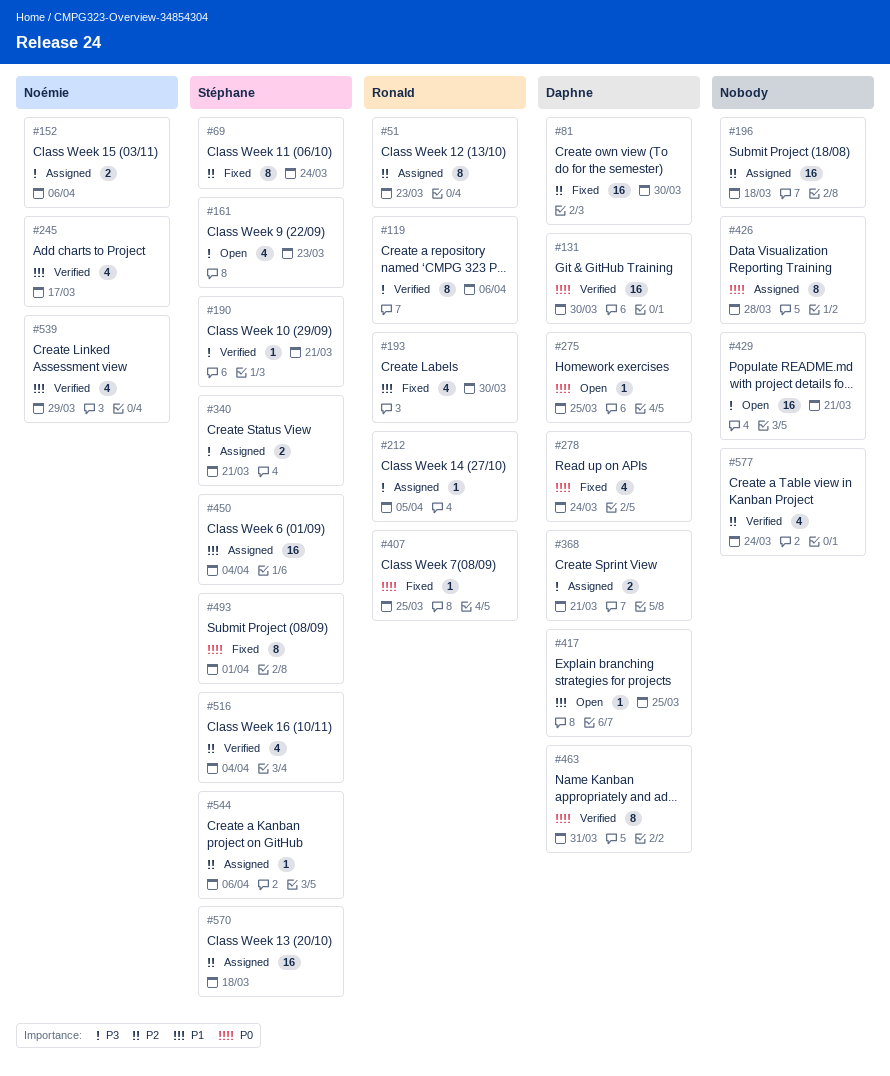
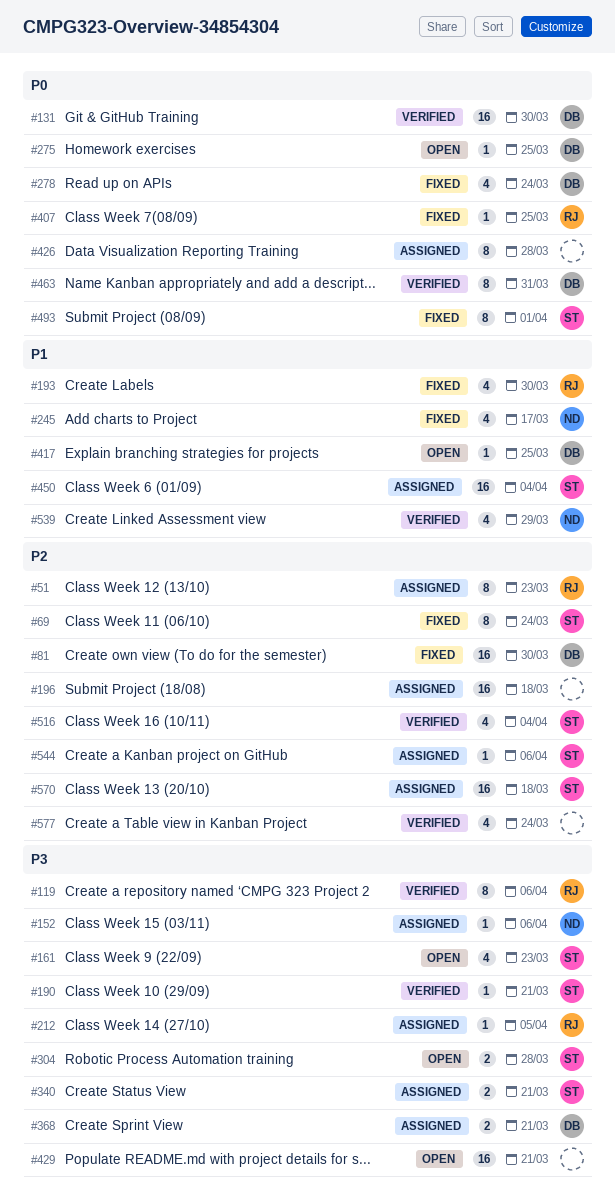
#152, estimate: 2 -> 1
#245, status: Verified -> Fixed
#304: none -> present

